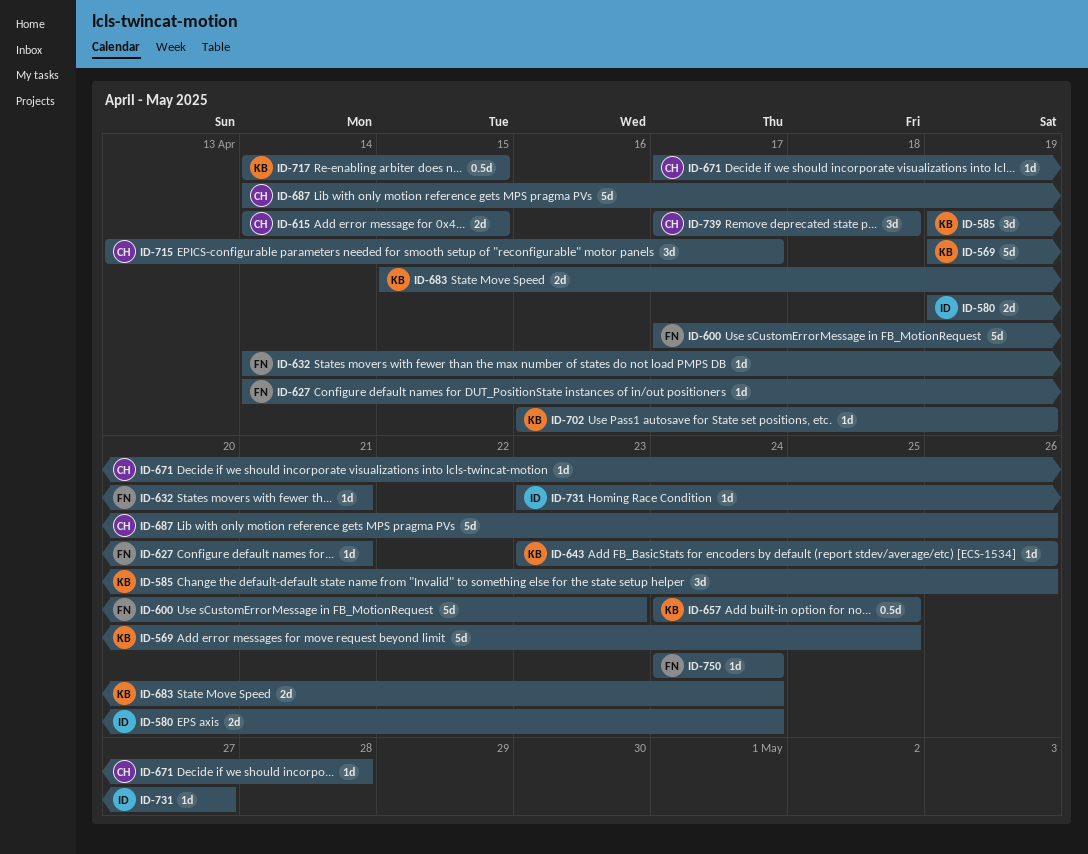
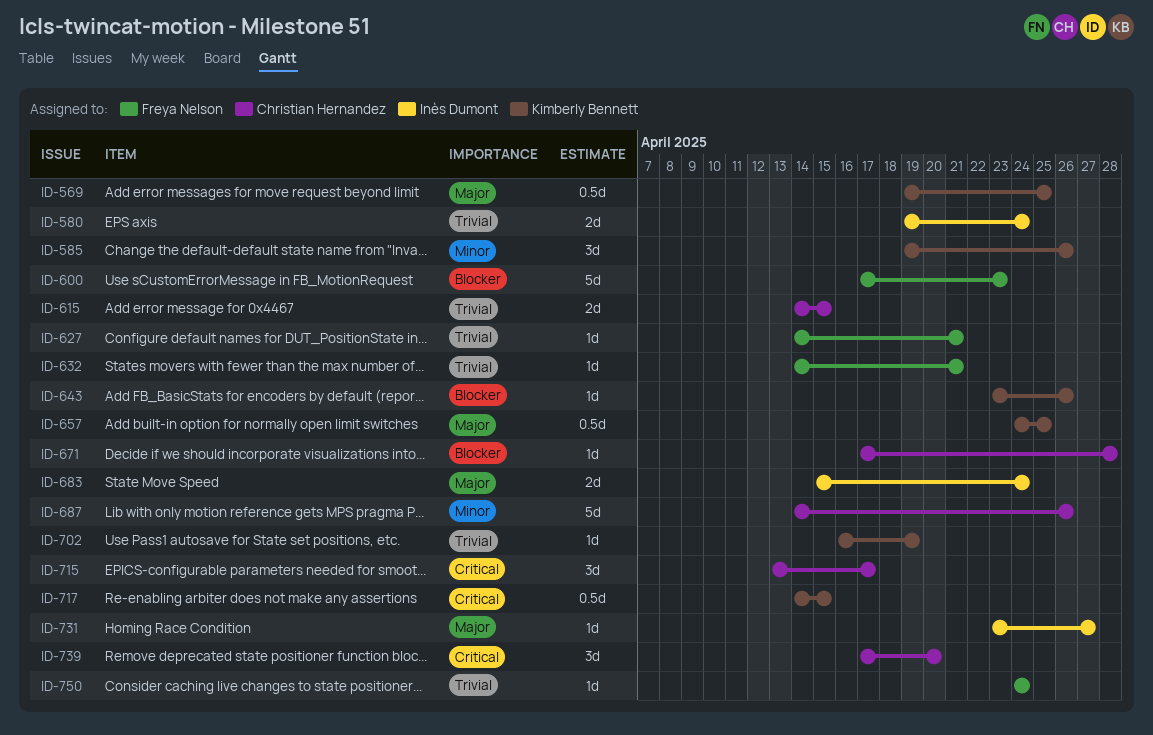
ID-569, estimate: 5d -> 0.5d
ID-683, owner: Kimberly Bennett -> Inès Dumont
ID-739, due: Apr 18 -> Apr 20

